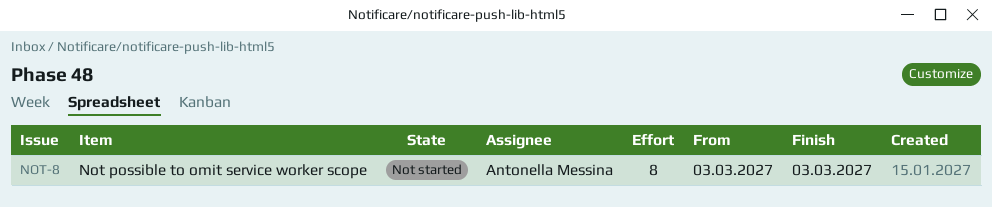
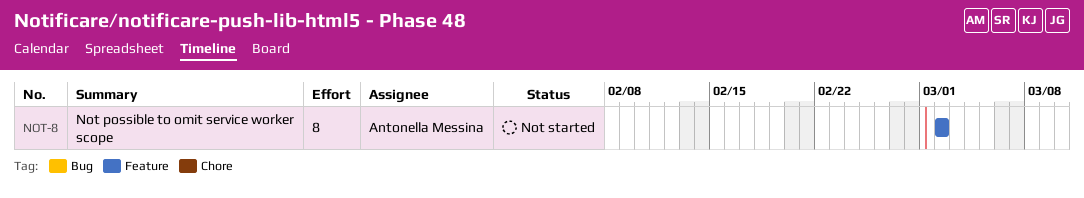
NOT-8, start: Mar 3 -> Mar 2
NOT-8, due: Mar 3 -> Mar 2

